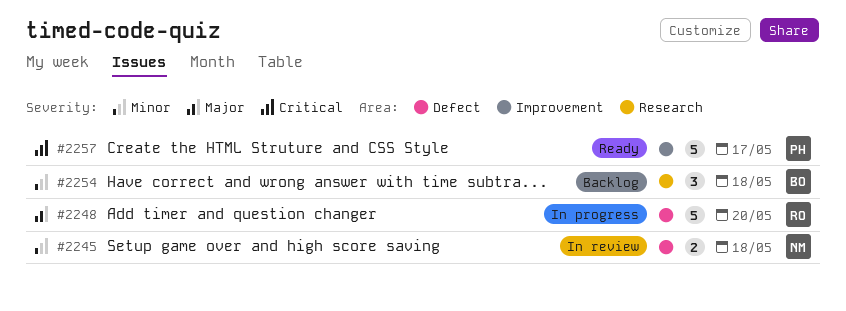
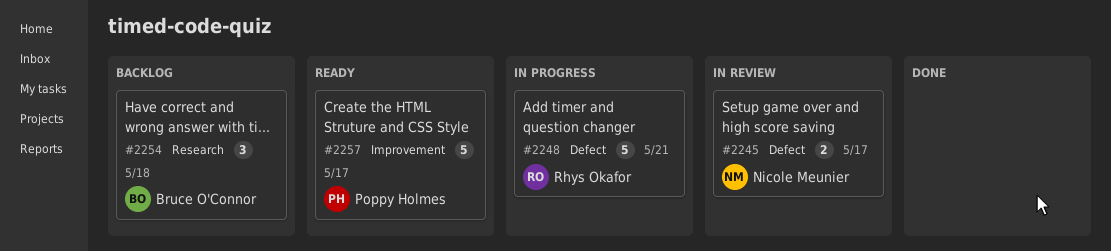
#2245, due: May 18 -> May 17
#2248, due: May 20 -> May 21

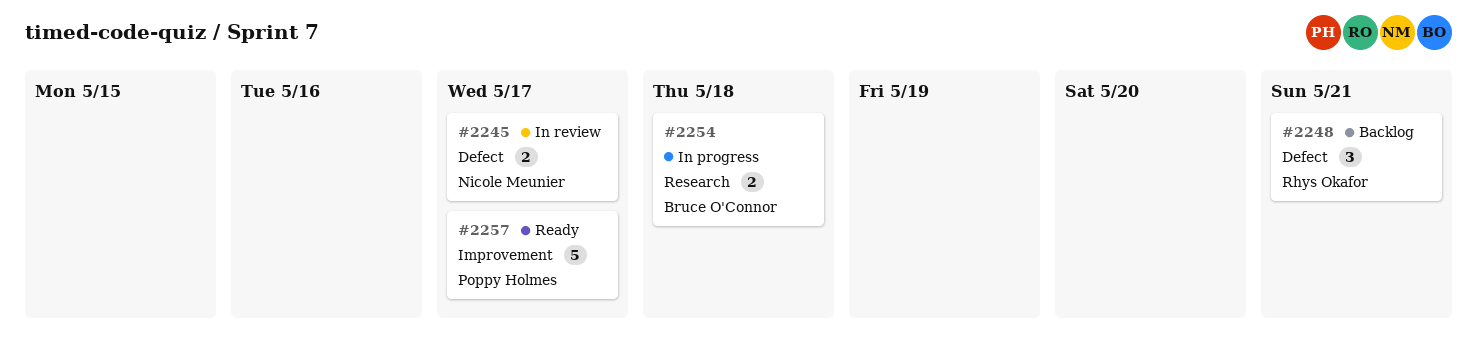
#2248, status: In progress -> Backlog
#2248, estimate: 5 -> 3
#2254, status: Backlog -> In progress
#2254, estimate: 3 -> 2

